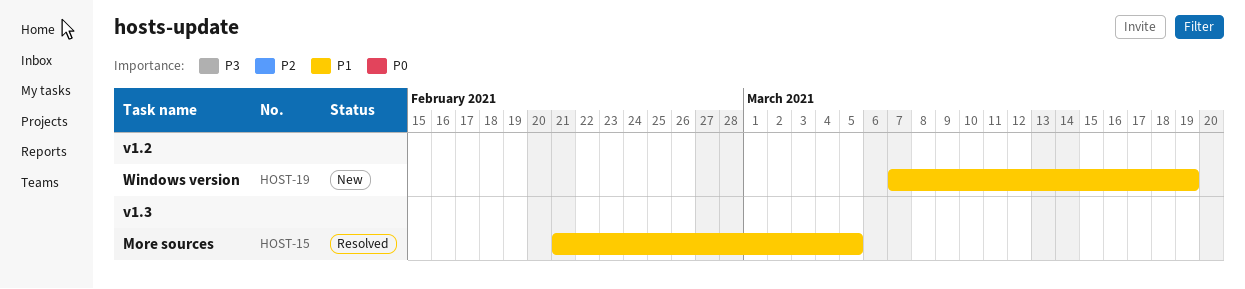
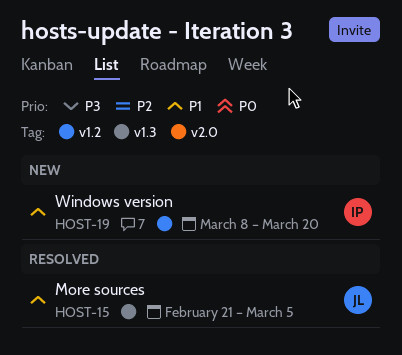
HOST-19, start: Mar 7 -> Mar 8
HOST-19, due: Mar 19 -> Mar 20

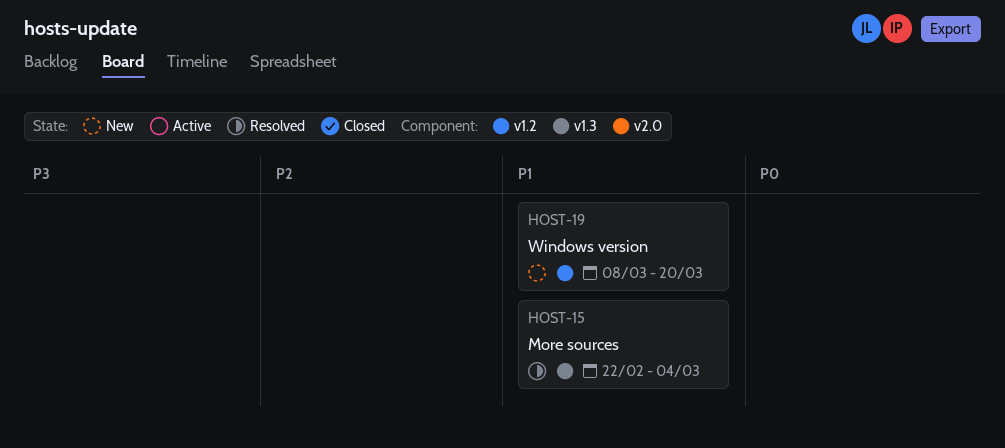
HOST-15, start: Feb 21 -> Feb 22
HOST-15, due: Mar 5 -> Mar 4

